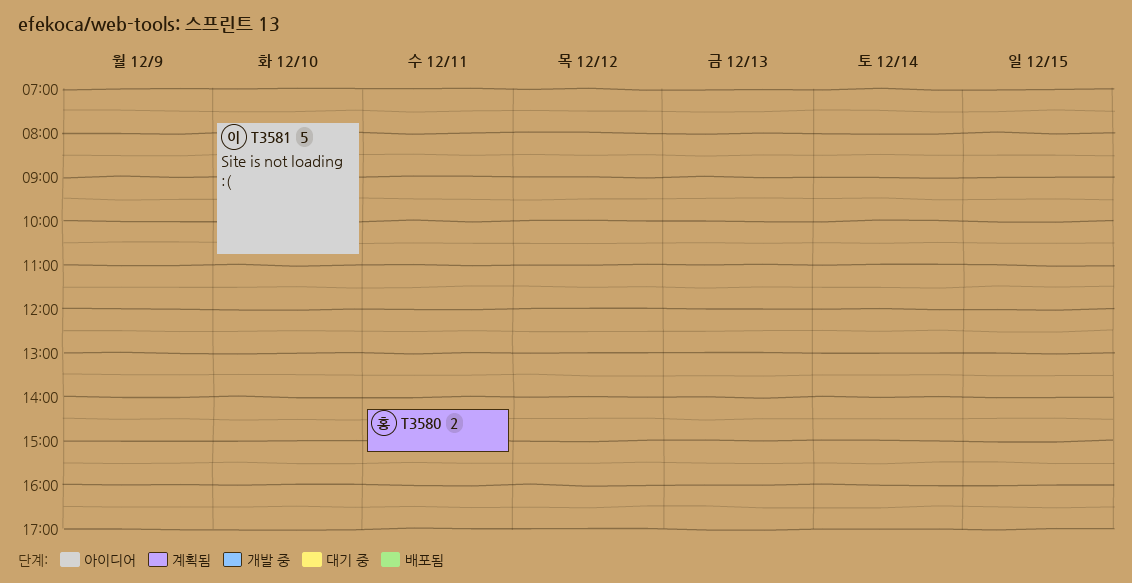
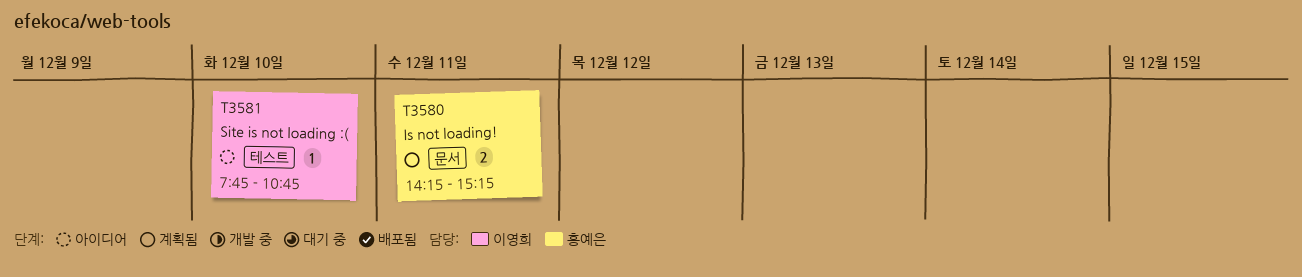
T3581, estimate: 5 -> 1

